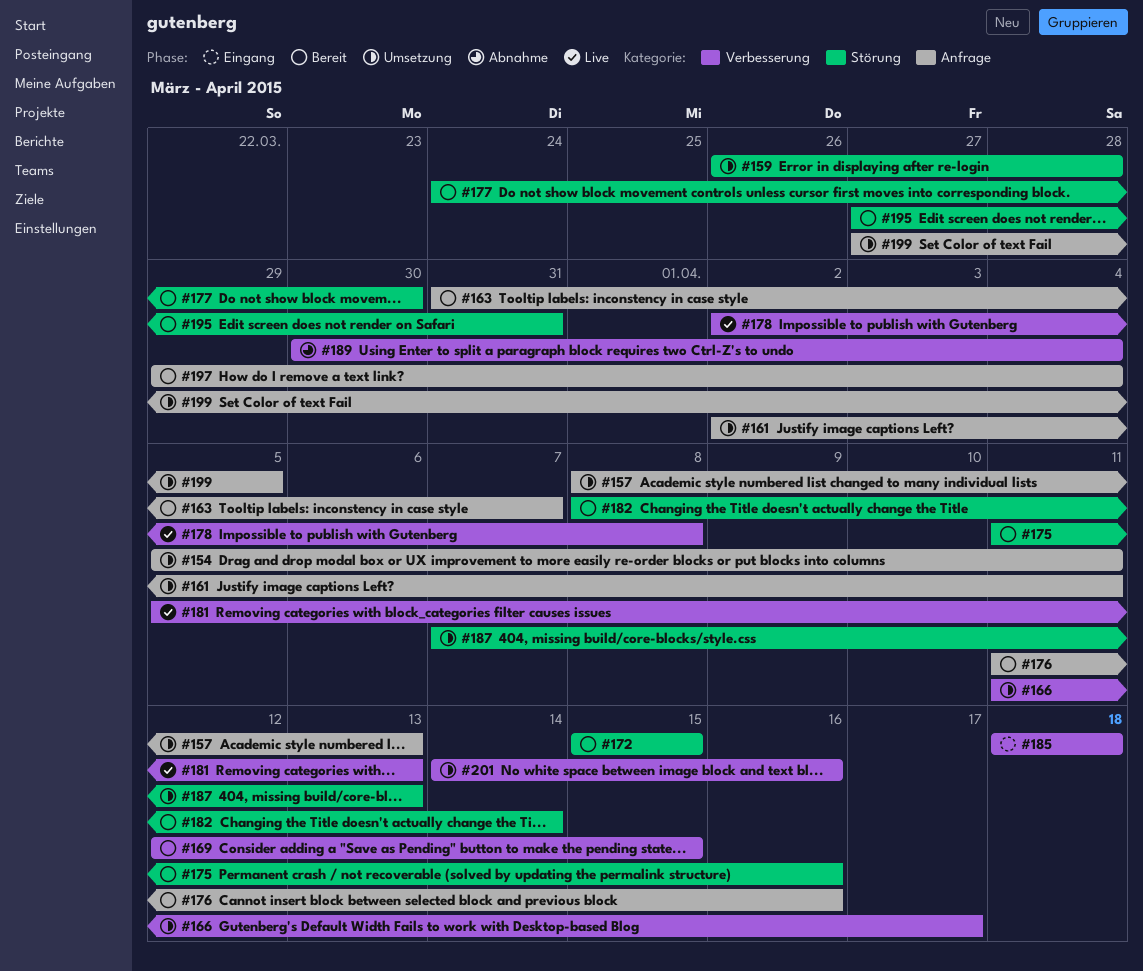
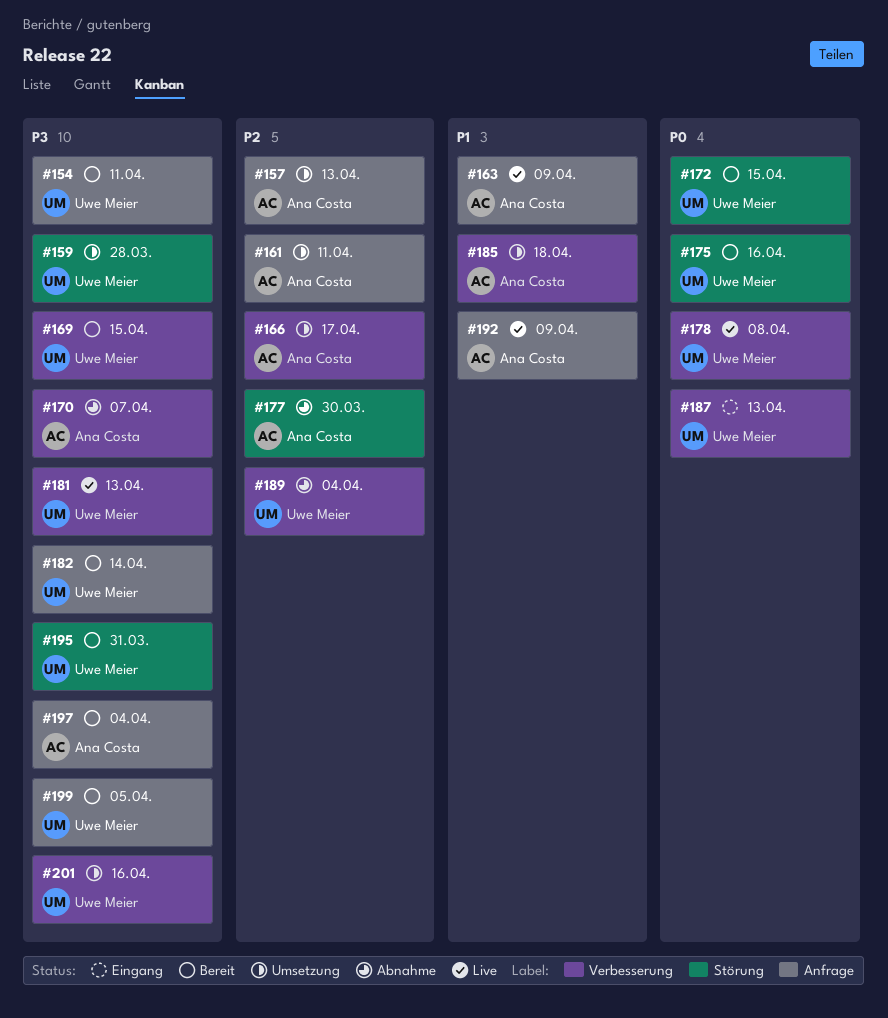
#154, status: Umsetzung -> Bereit
#163, status: Bereit -> Live
#163, due: Apr 7 -> Apr 9
#170: none -> present
#176: present -> none
#177, status: Bereit -> Abnahme
#182, label: Störung -> Anfrage
#185, status: Eingang -> Umsetzung
#187, status: Umsetzung -> Eingang
#187, label: Störung -> Verbesserung
#192: none -> present
#199, status: Umsetzung -> Bereit

